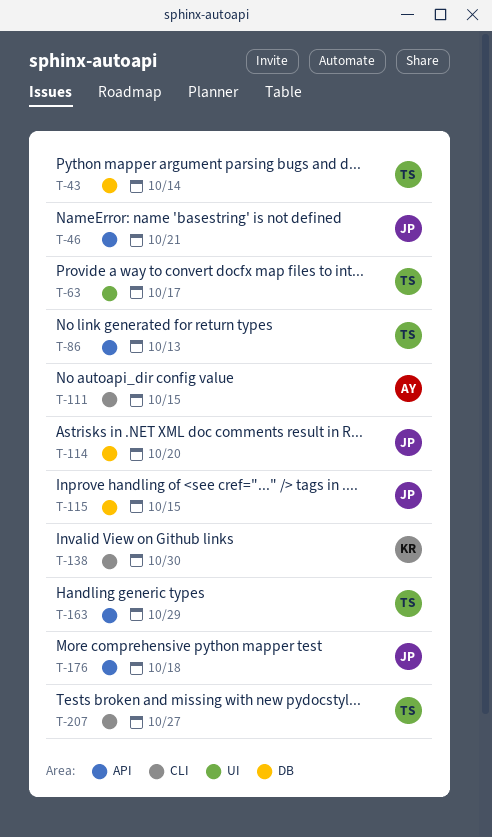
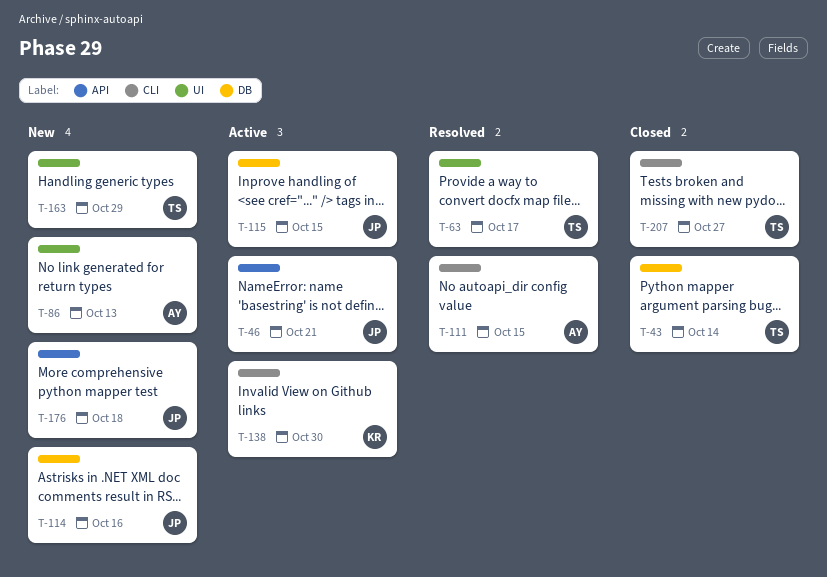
T-86, owner: TS -> AY
T-86, label: API -> UI
T-114, due: Oct 20 -> Oct 16
T-163, label: API -> UI

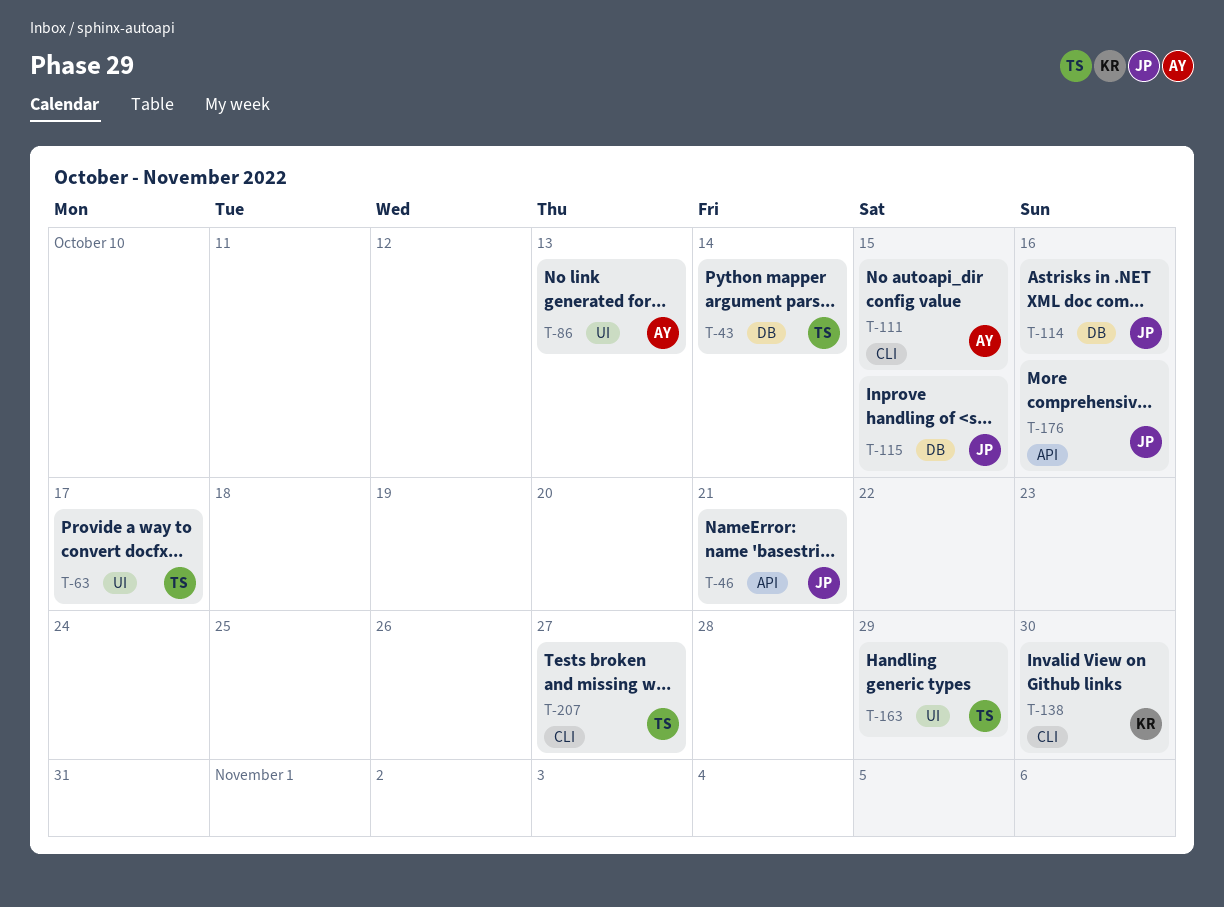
T-176, due: Oct 18 -> Oct 16

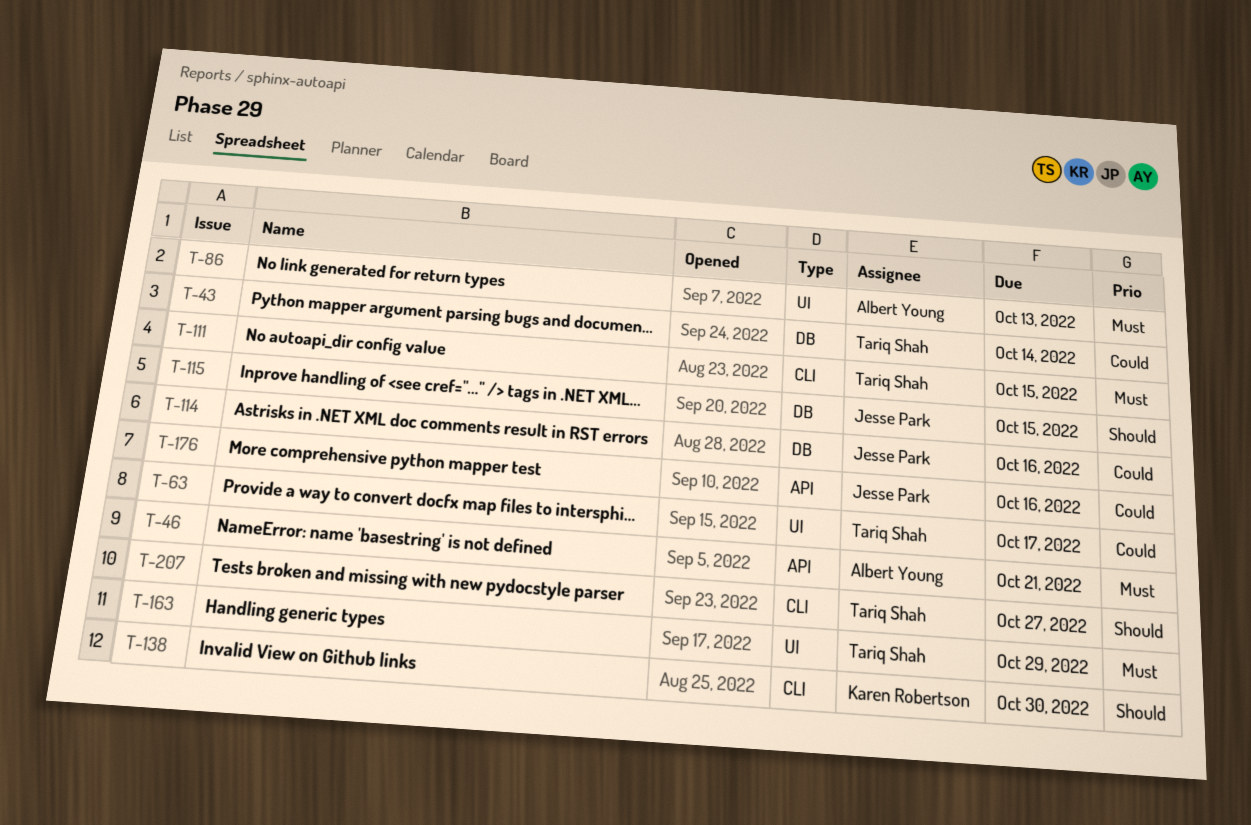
T-46, owner: Jesse Park -> Albert Young
T-111, owner: Albert Young -> Tariq Shah

